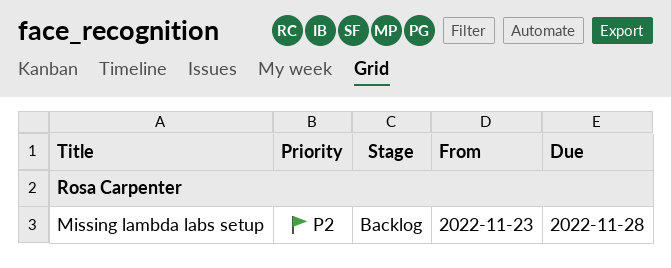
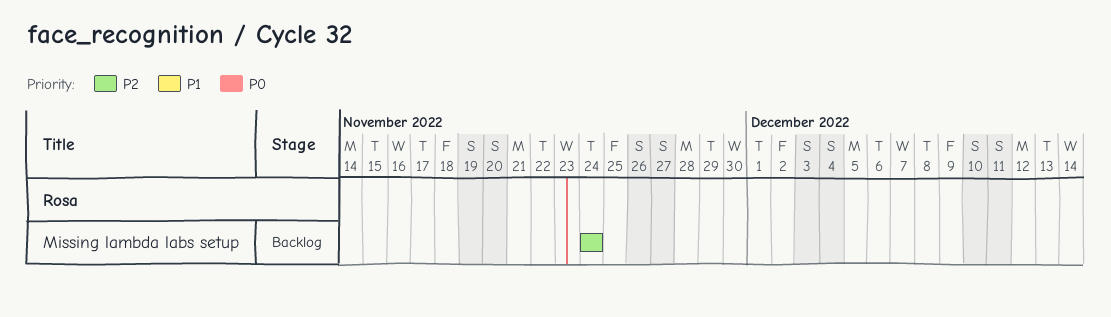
Missing lambda labs setup, start: Nov 23 -> Nov 24
Missing lambda labs setup, due: Nov 28 -> Nov 24

